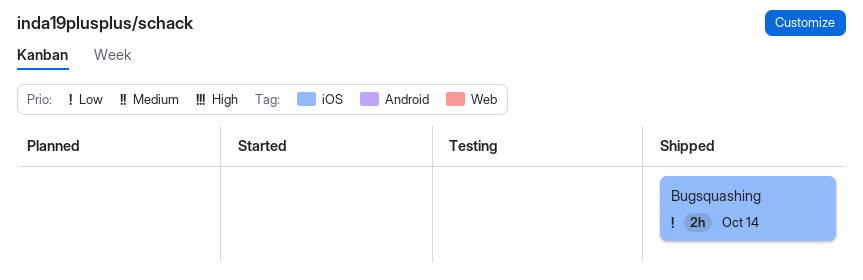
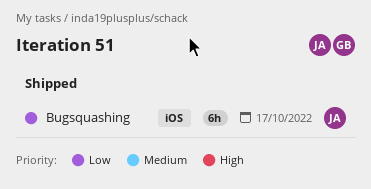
Bugsquashing, estimate: 2h -> 6h
Bugsquashing, due: Oct 14 -> Oct 17

